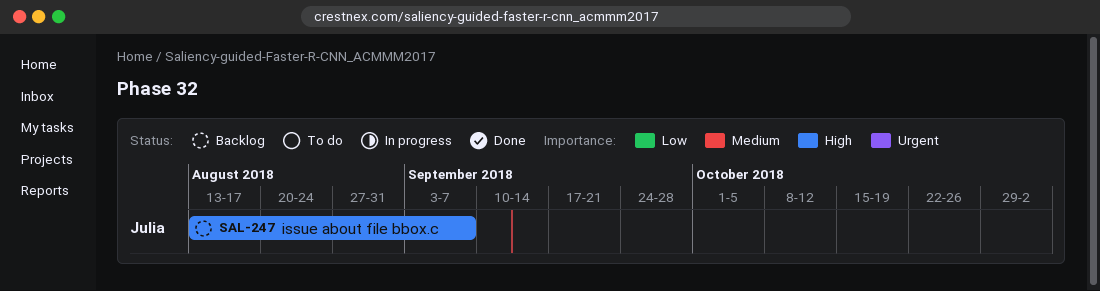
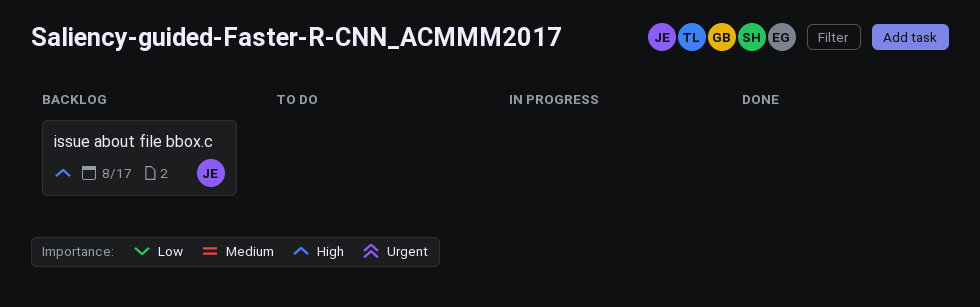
issue about file bbox.c, due: Sep 7 -> Aug 17

